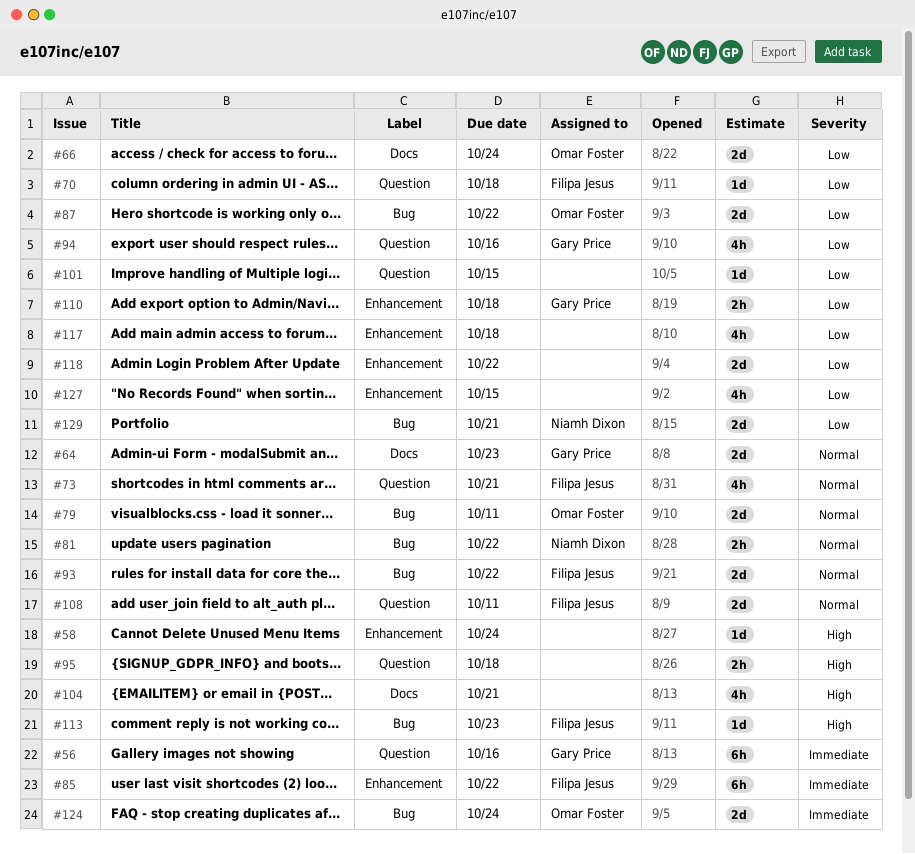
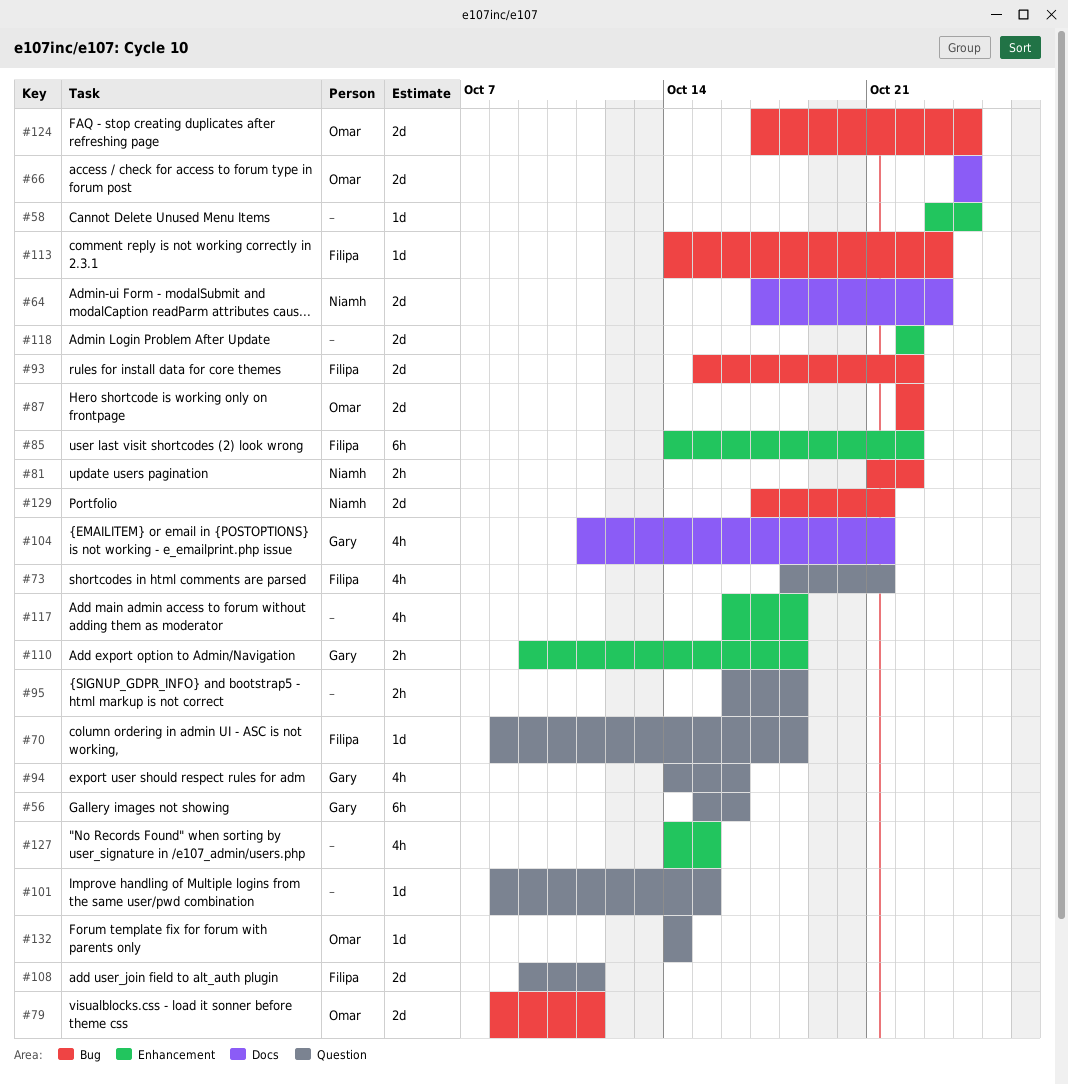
#64, owner: Gary Price -> Niamh Dixon
#104, owner: none -> Gary Price
#132: none -> present

